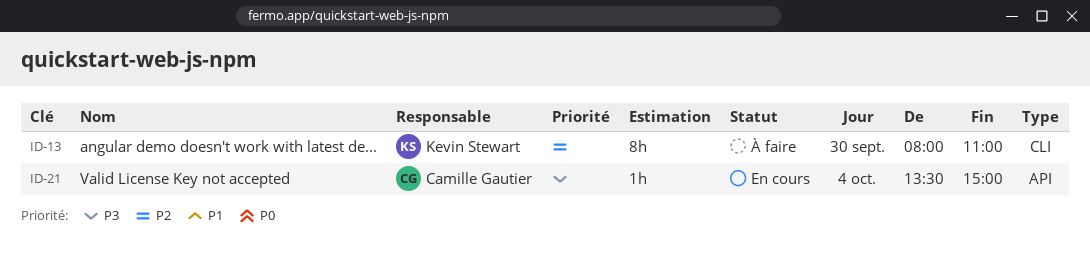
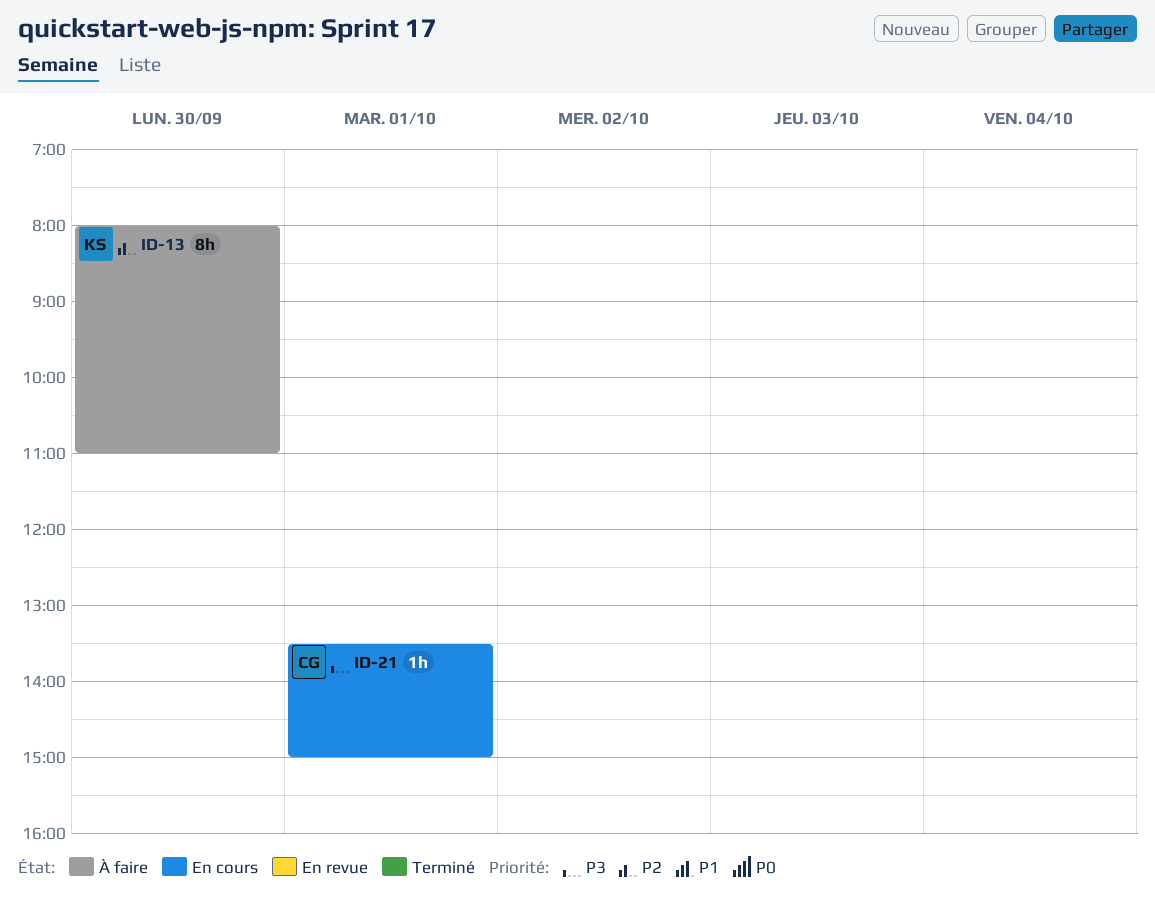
ID-21, day: Oct 4 -> Oct 1

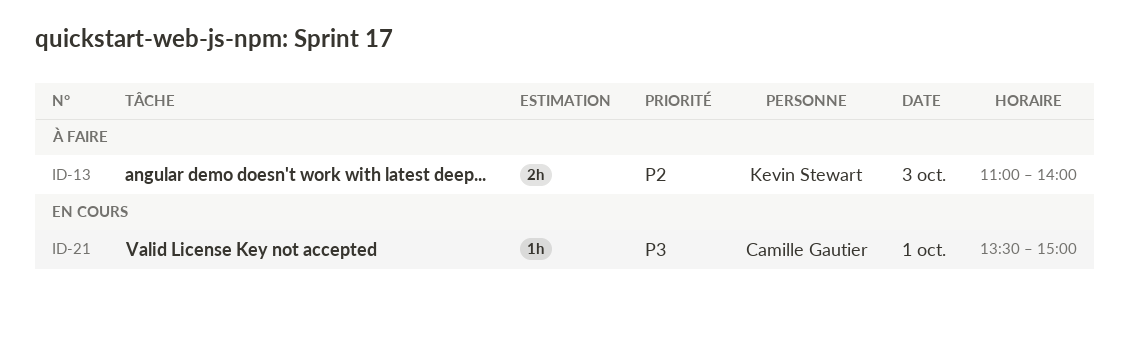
ID-13, estimate: 8h -> 2h
ID-13, day: Sep 30 -> Oct 3
ID-13, begins: 08:00 -> 11:00
ID-13, ends: 11:00 -> 14:00

